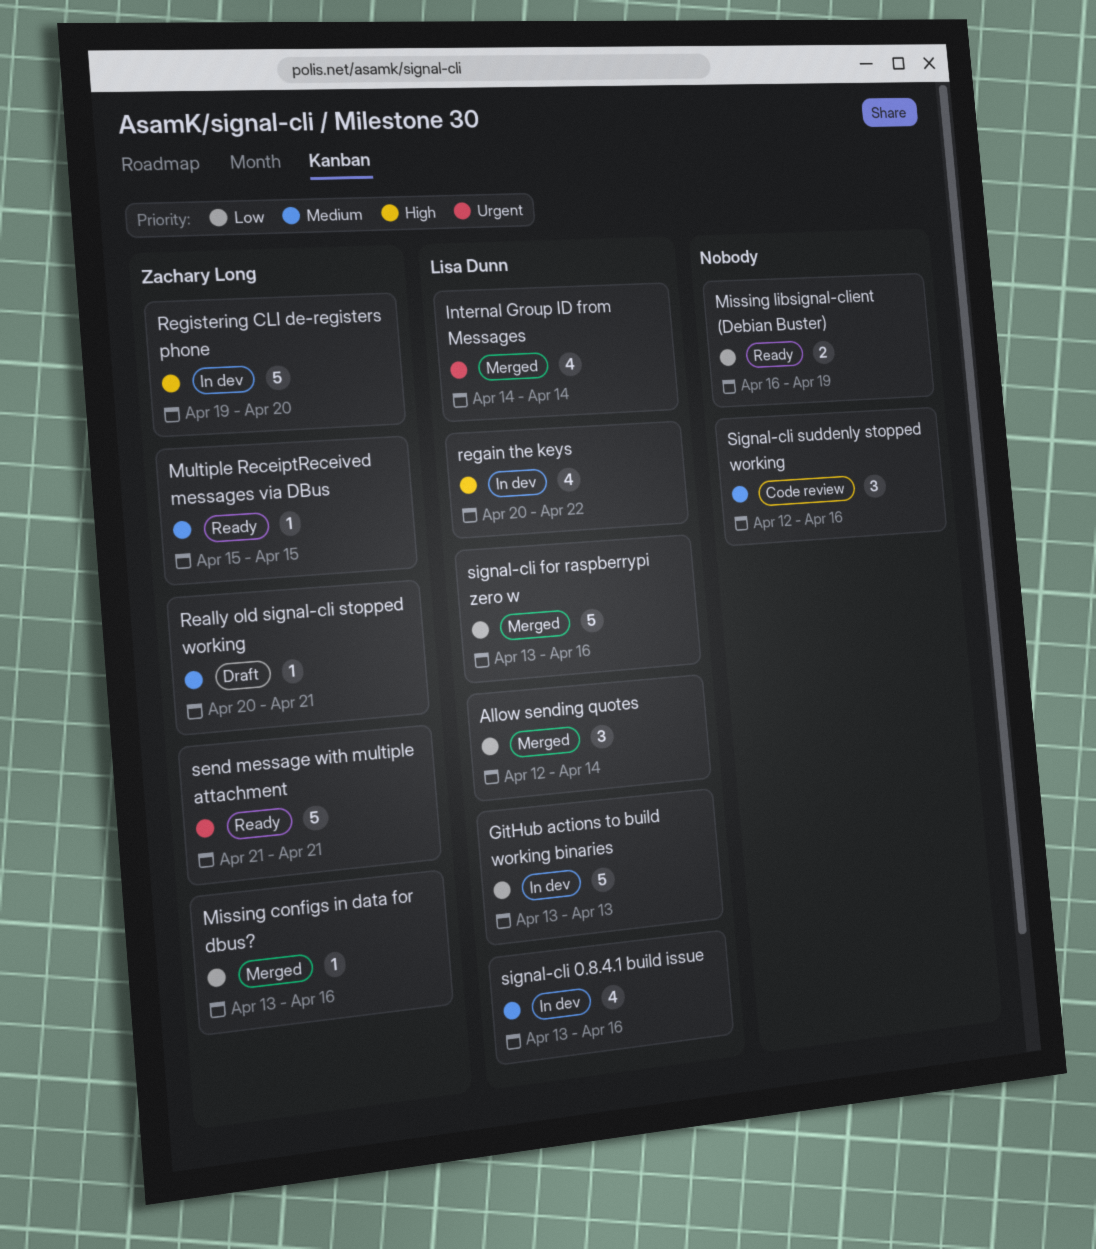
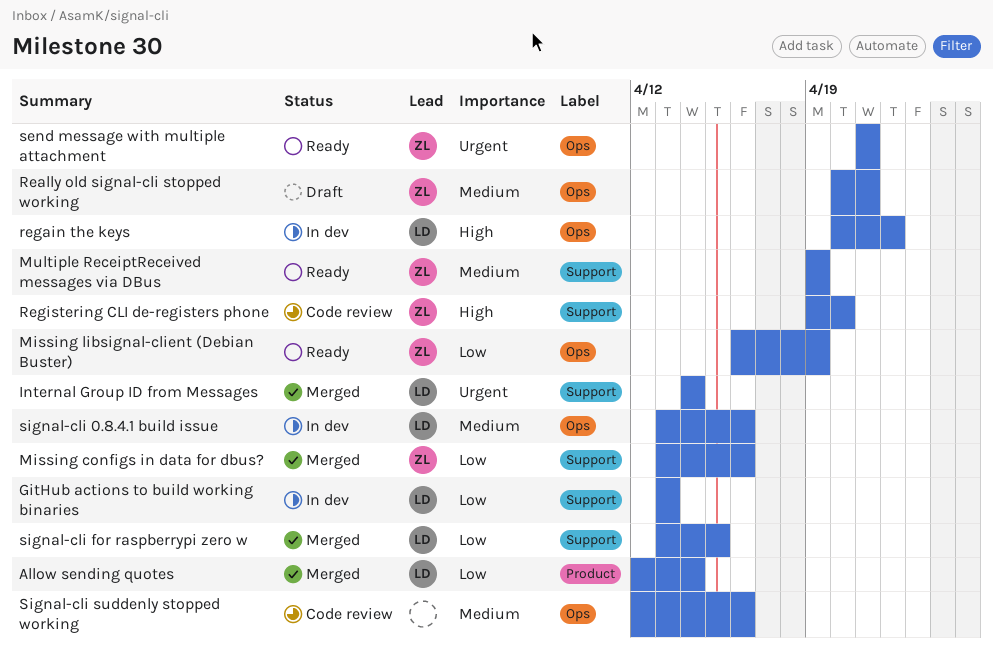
Missing libsignal-client (Debian Buster), owner: none -> Zachary Long
Multiple ReceiptReceived messages via DBus, start: Apr 15 -> Apr 19
Multiple ReceiptReceived messages via DBus, due: Apr 15 -> Apr 19
Registering CLI de-registers phone, status: In dev -> Code review
signal-cli for raspberrypi zero w, due: Apr 16 -> Apr 15

